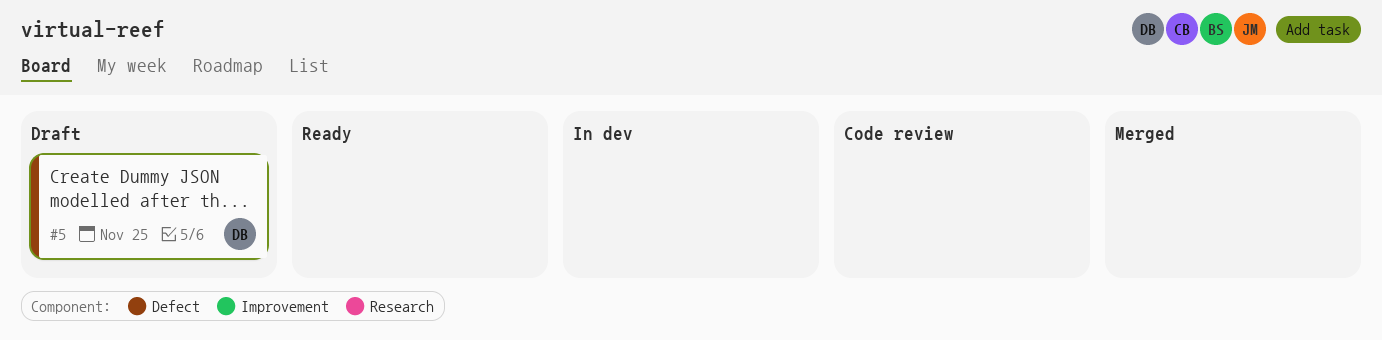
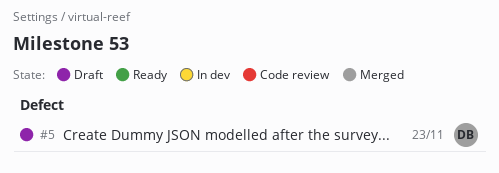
#5, due: Nov 25 -> Nov 23

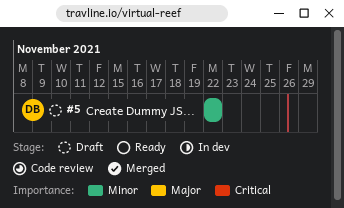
#5, due: Nov 23 -> Nov 22

